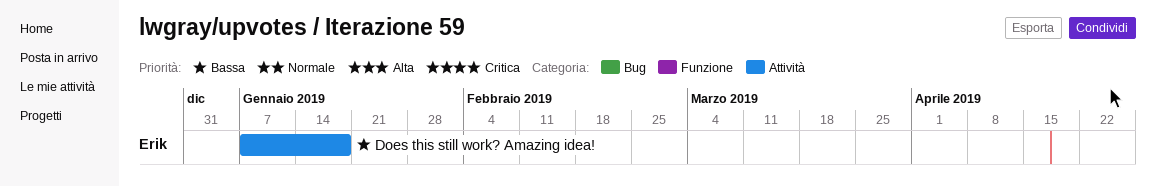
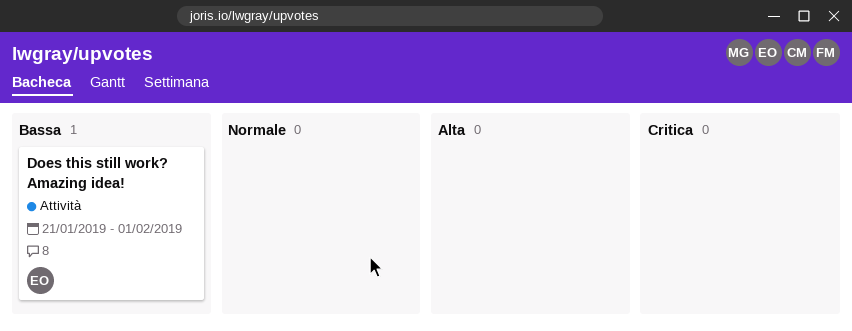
Does this still work? Amazing idea!, start: Jan 7 -> Jan 21
Does this still work? Amazing idea!, due: Jan 18 -> Feb 1

